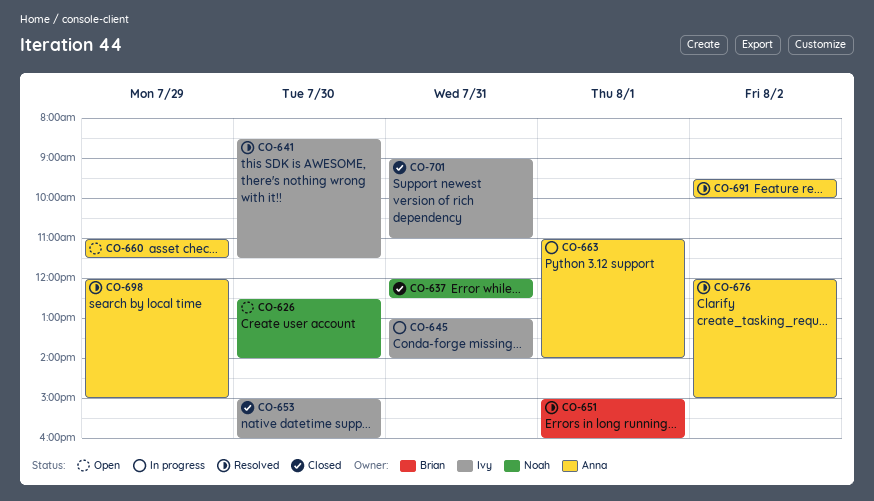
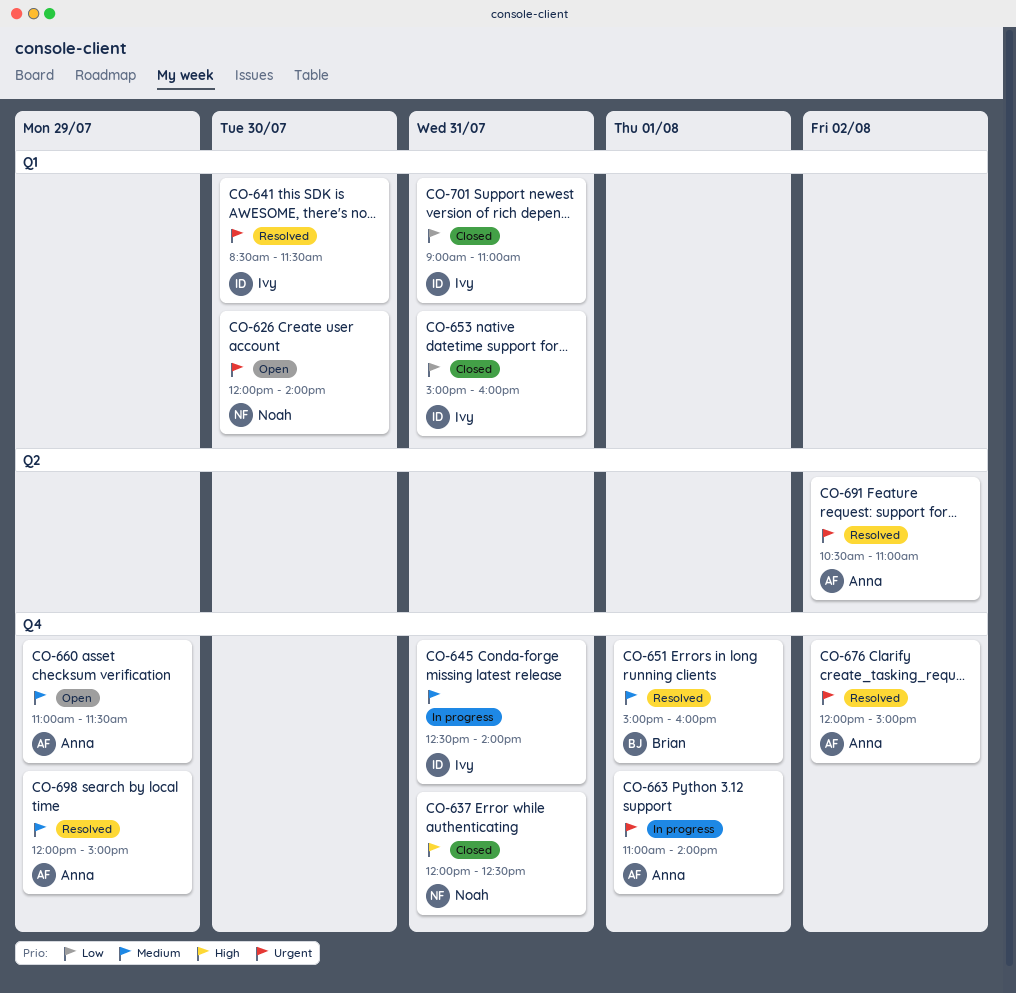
CO-626, begins: 12:30 -> 12:00
CO-645, begins: 13:00 -> 12:30
CO-653, day: Jul 30 -> Jul 31
CO-691, begins: 09:30 -> 10:30
CO-691, ends: 10:00 -> 11:00

